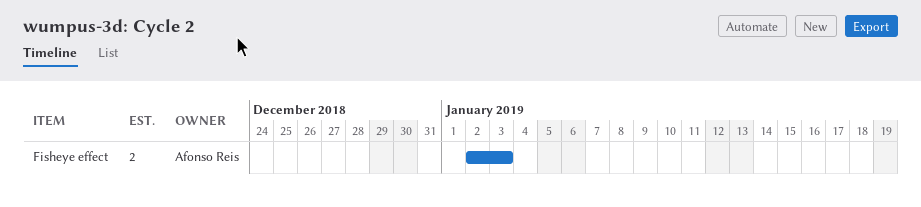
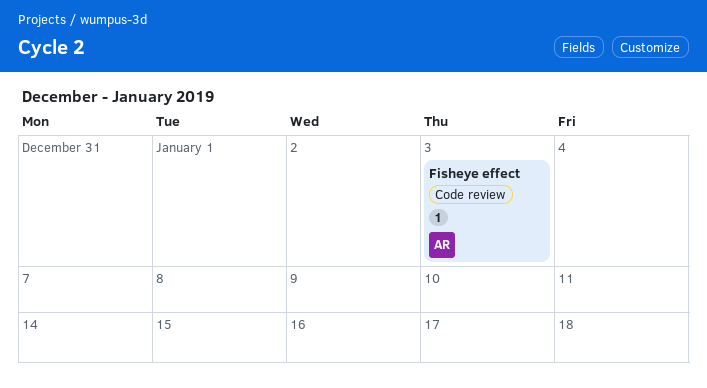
Fisheye effect, estimate: 2 -> 1

